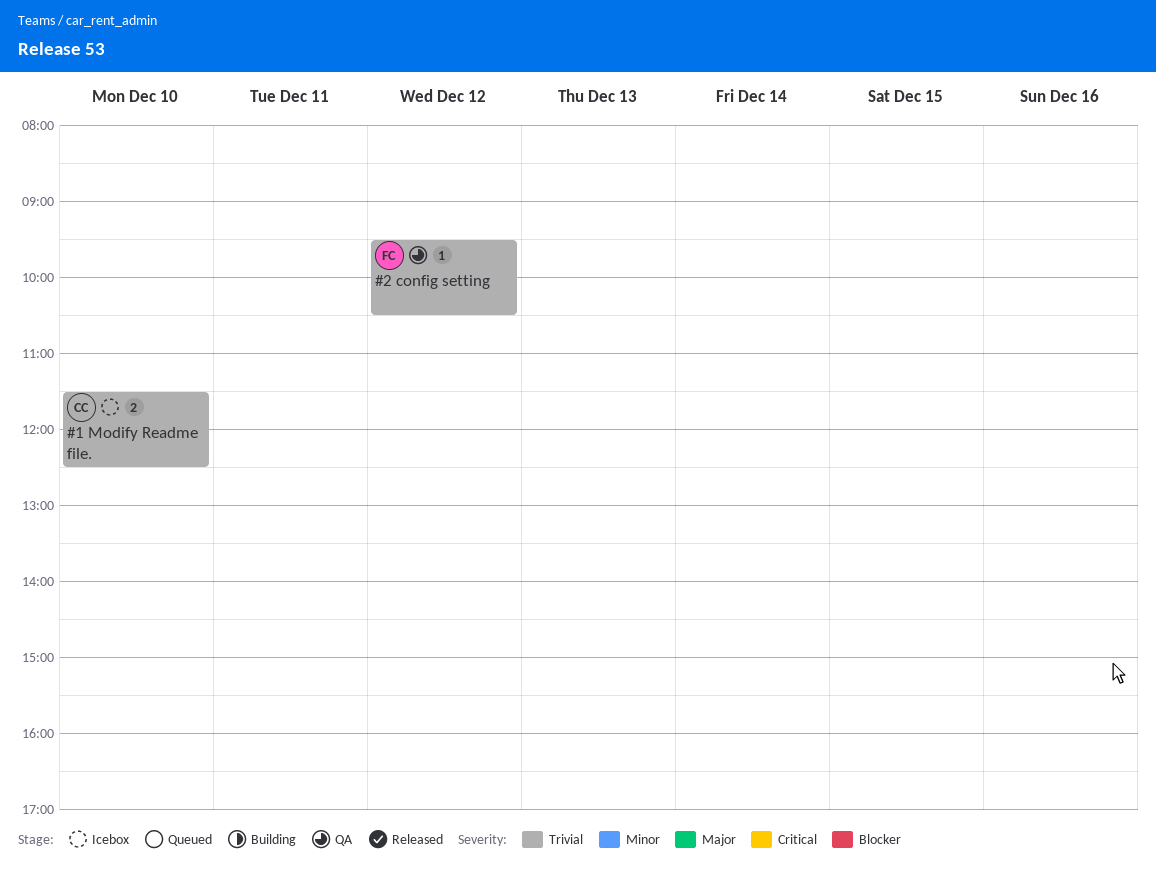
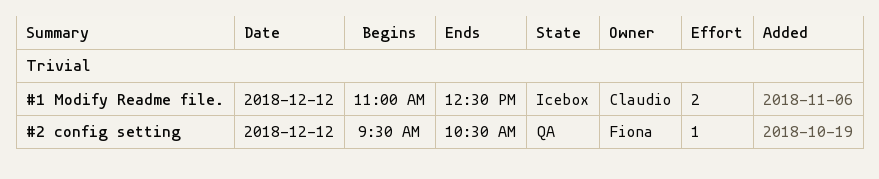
#1 Modify Readme file., day: Dec 10 -> Dec 12
#1 Modify Readme file., begins: 11:30 -> 11:00

